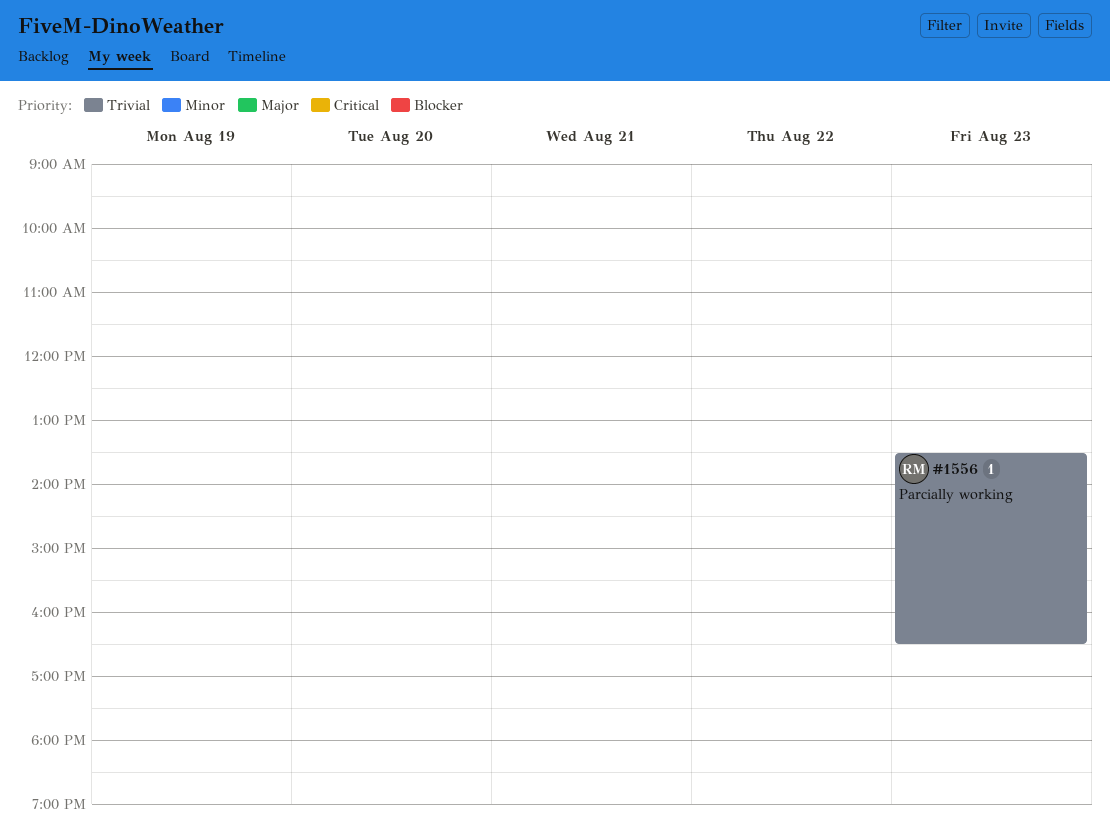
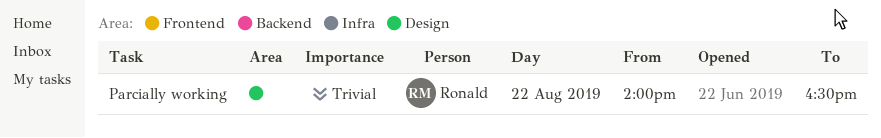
Parcially working, day: Aug 23 -> Aug 22
Parcially working, begins: 13:30 -> 14:00

